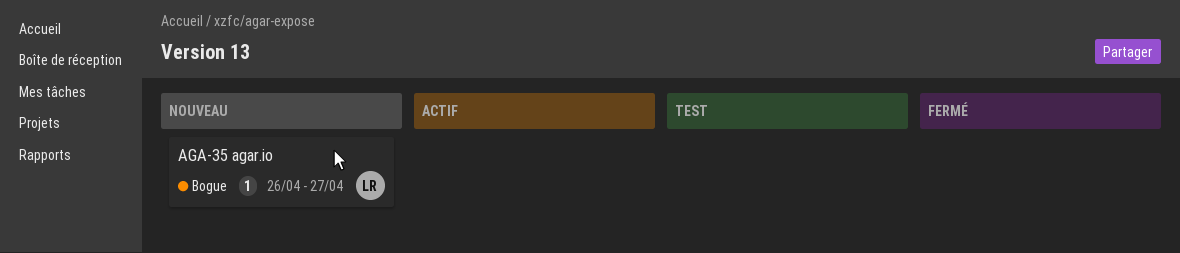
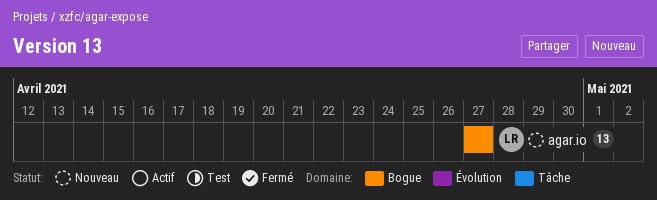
agar.io, estimate: 1 -> 13
agar.io, start: Apr 26 -> Apr 27

